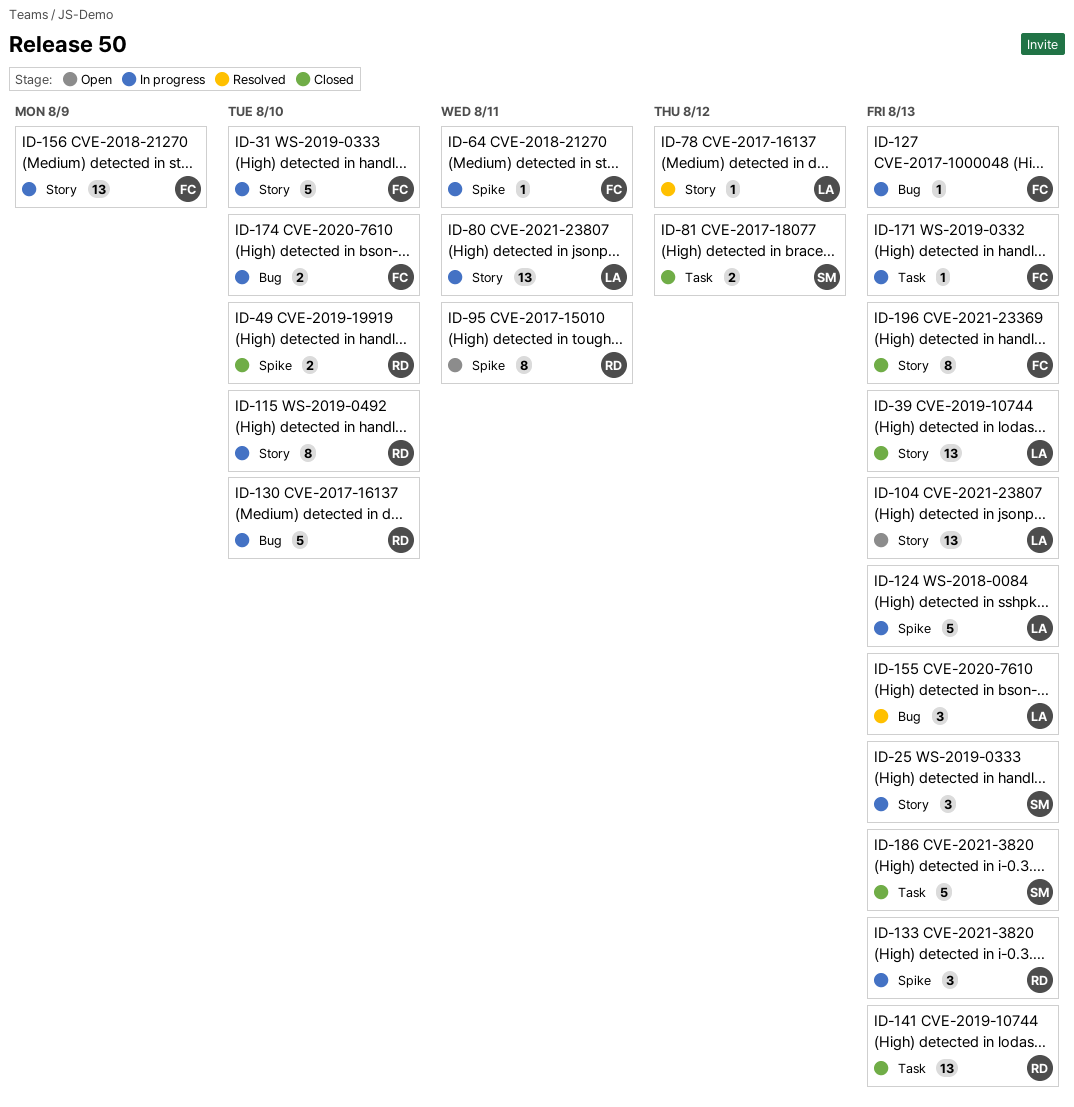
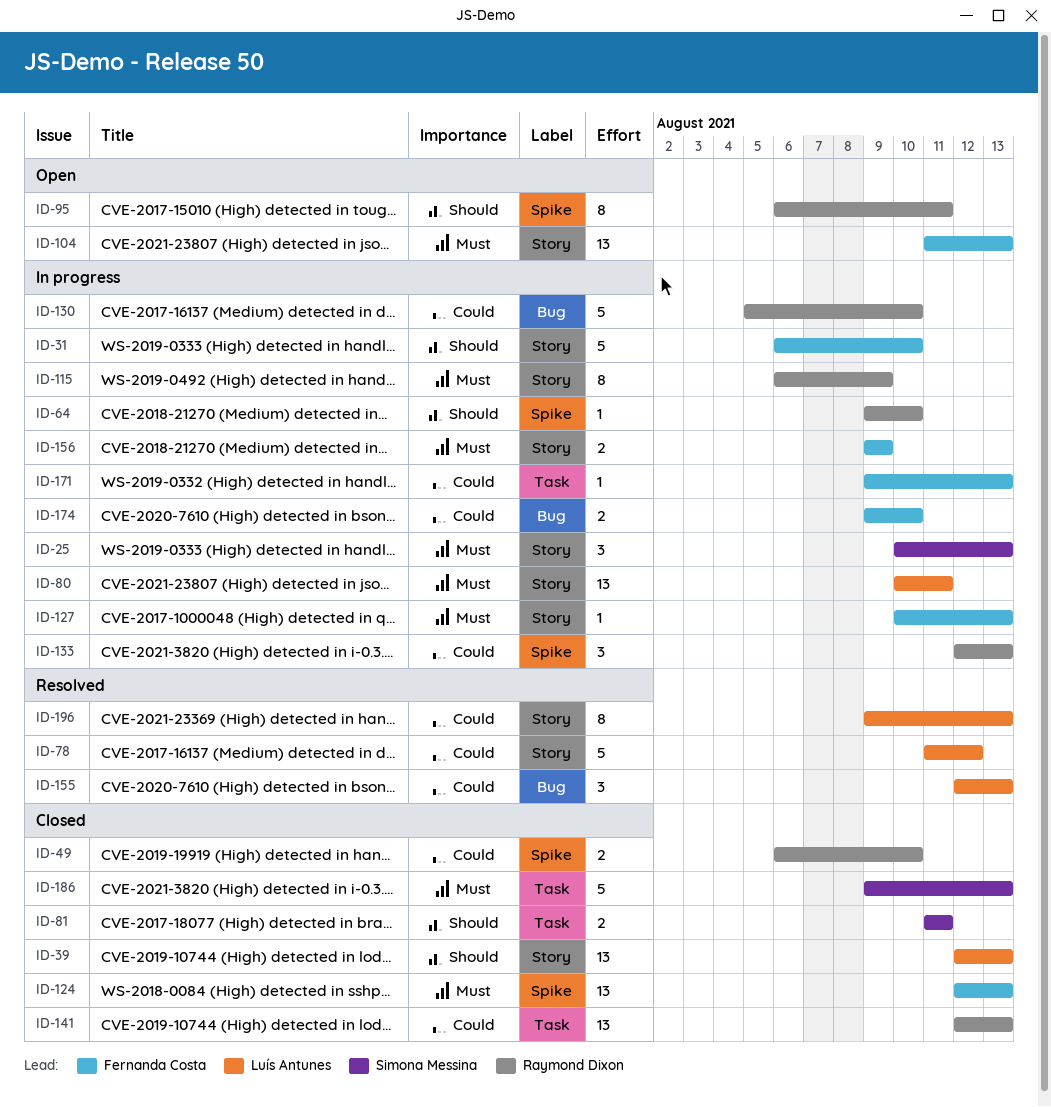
ID-64, owner: Fernanda Costa -> Raymond Dixon
ID-64, due: Aug 11 -> Aug 10
ID-78, estimate: 1 -> 5
ID-81, due: Aug 12 -> Aug 11
ID-104, owner: Luís Antunes -> Fernanda Costa
ID-115, due: Aug 10 -> Aug 9
ID-124, status: In progress -> Closed
ID-124, owner: Luís Antunes -> Fernanda Costa
ID-124, estimate: 5 -> 13
ID-127, label: Bug -> Story
ID-156, estimate: 13 -> 2
ID-196, status: Closed -> Resolved
ID-196, owner: Fernanda Costa -> Luís Antunes

